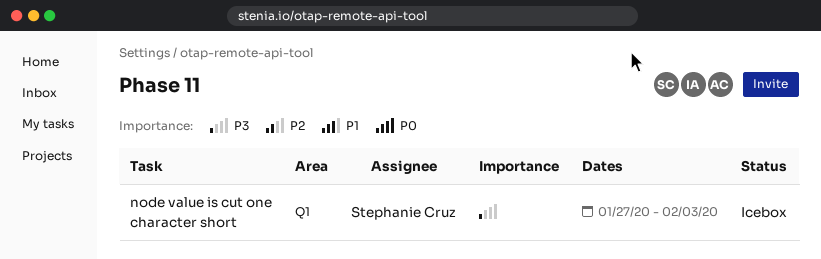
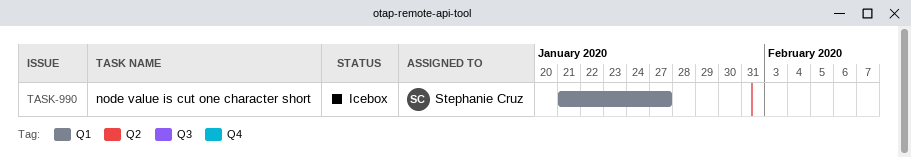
node value is cut one character short, start: Jan 27 -> Jan 21
node value is cut one character short, due: Feb 3 -> Jan 27

